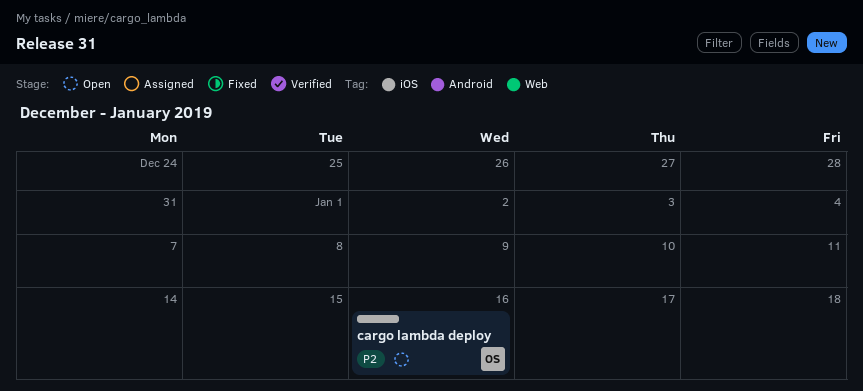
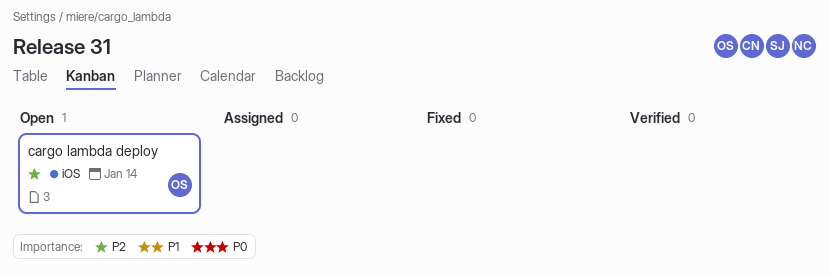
cargo lambda deploy, due: Jan 16 -> Jan 14

